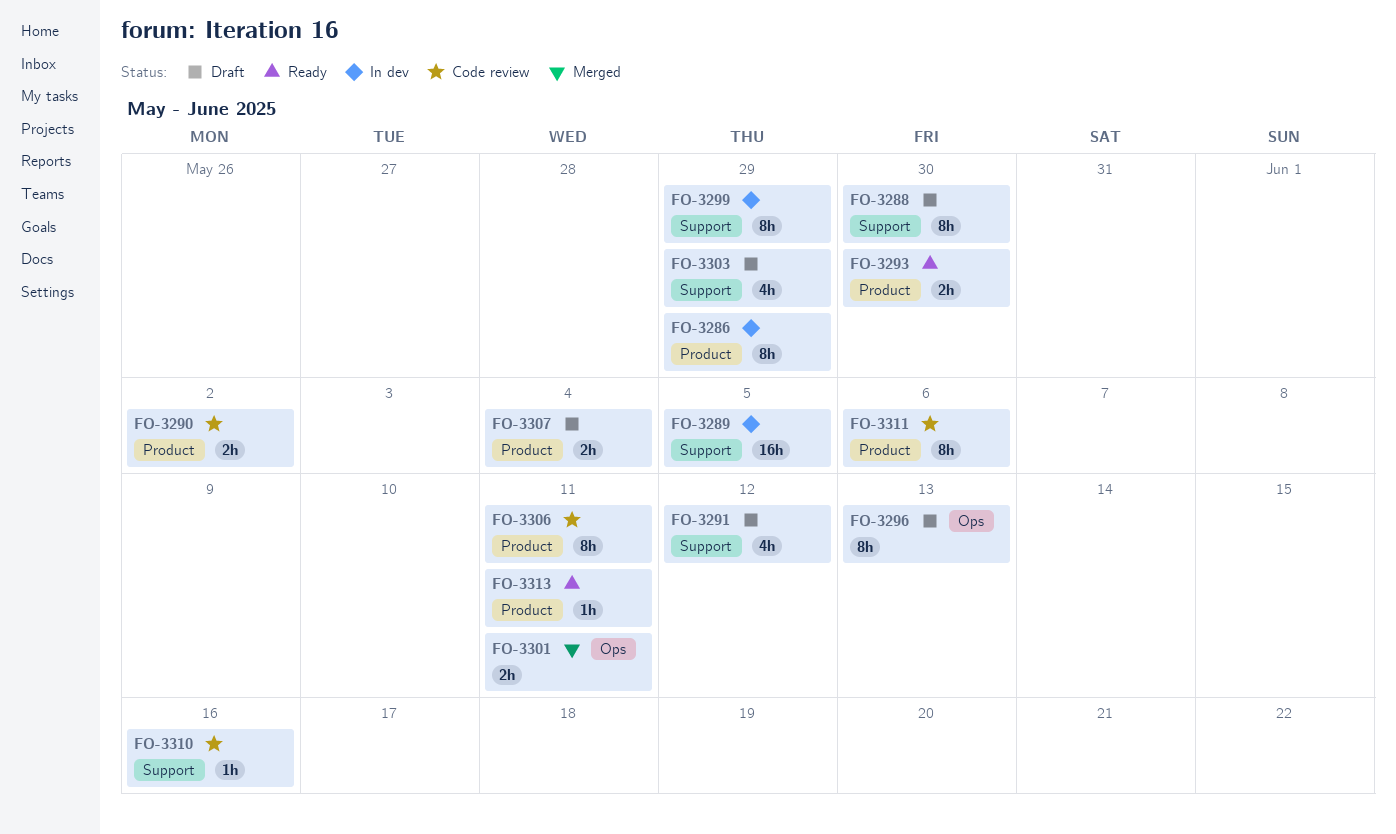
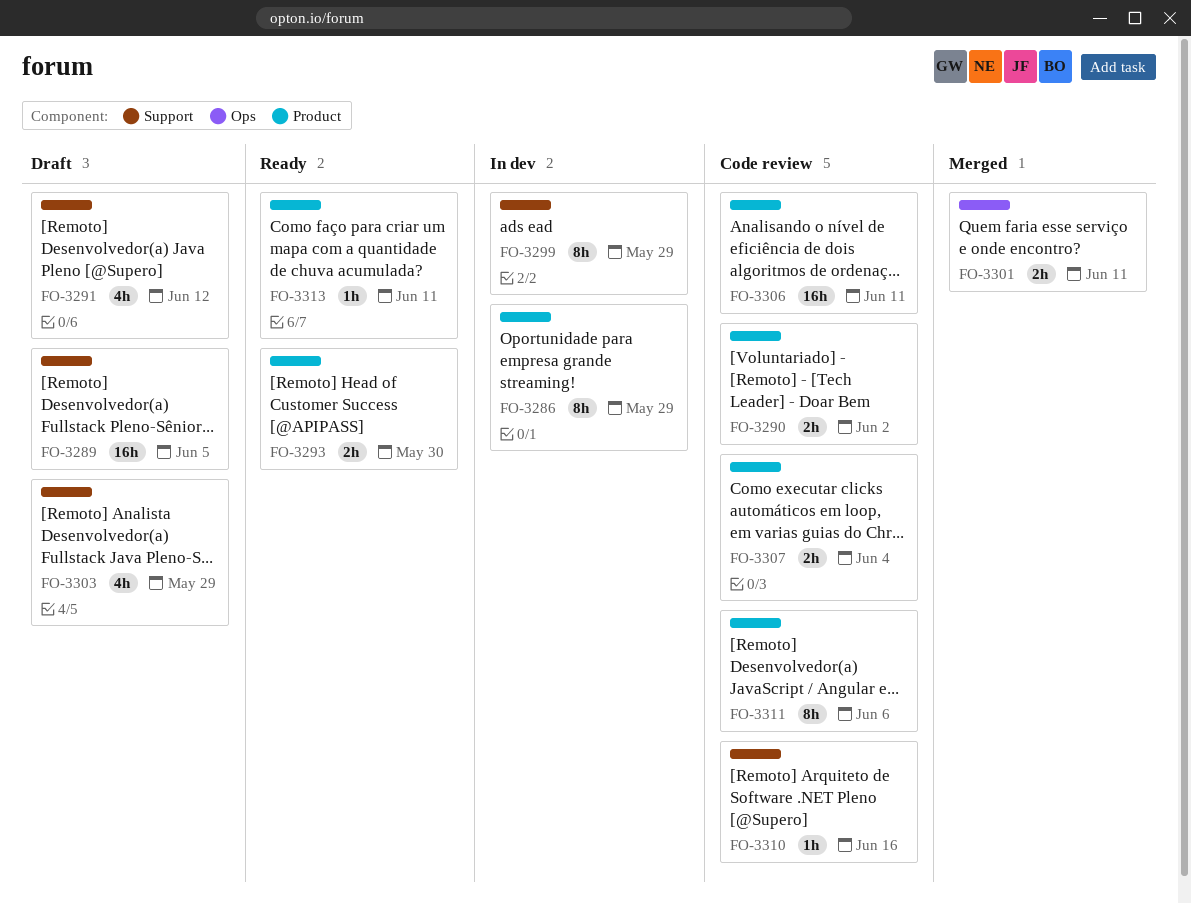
FO-3288: present -> none
FO-3289, status: In dev -> Draft
FO-3296: present -> none
FO-3306, estimate: 8h -> 16h
FO-3307, status: Draft -> Code review

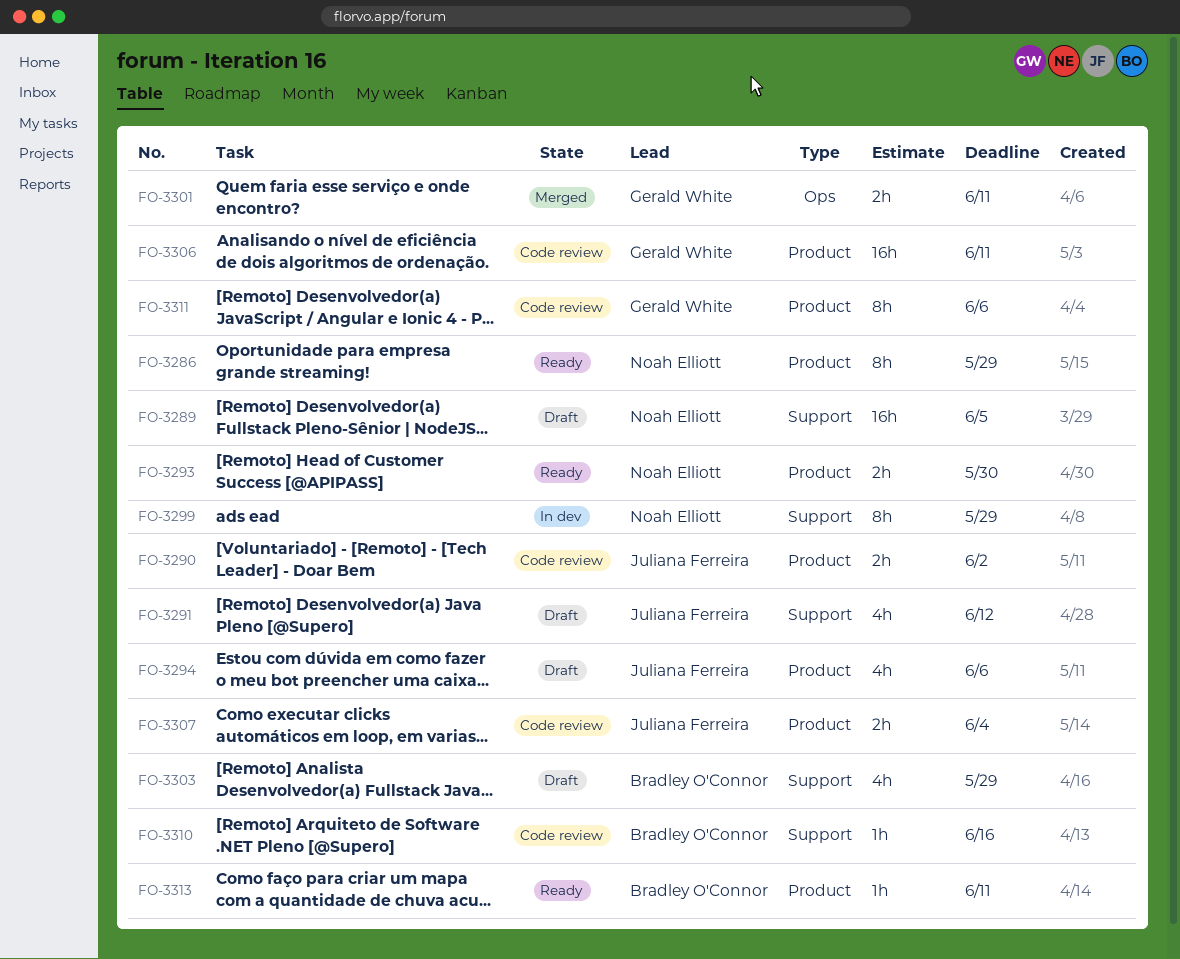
FO-3286, status: In dev -> Ready
FO-3294: none -> present

